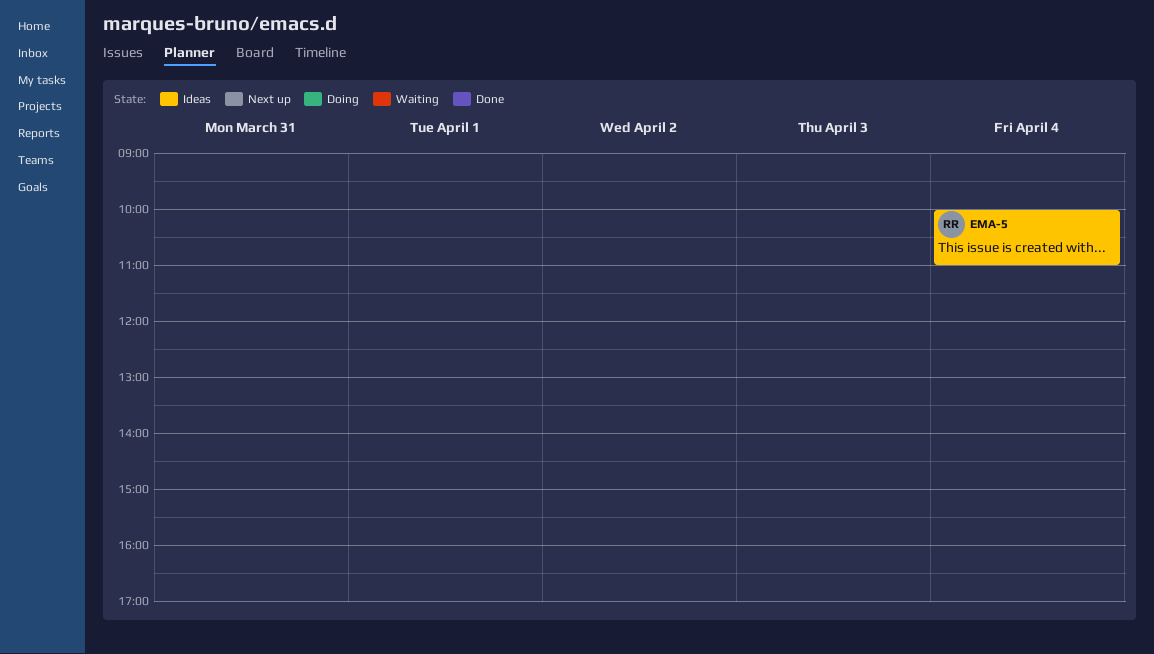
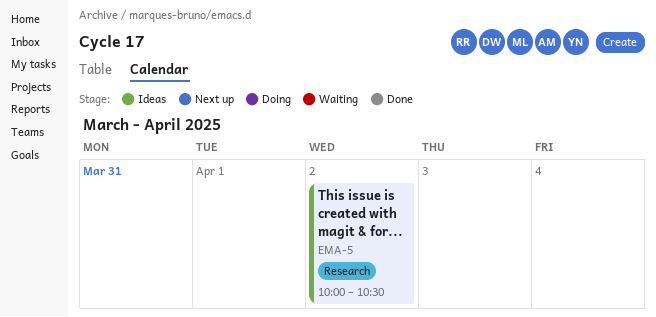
EMA-5, day: Apr 4 -> Apr 2
EMA-5, ends: 11:00 -> 10:30

